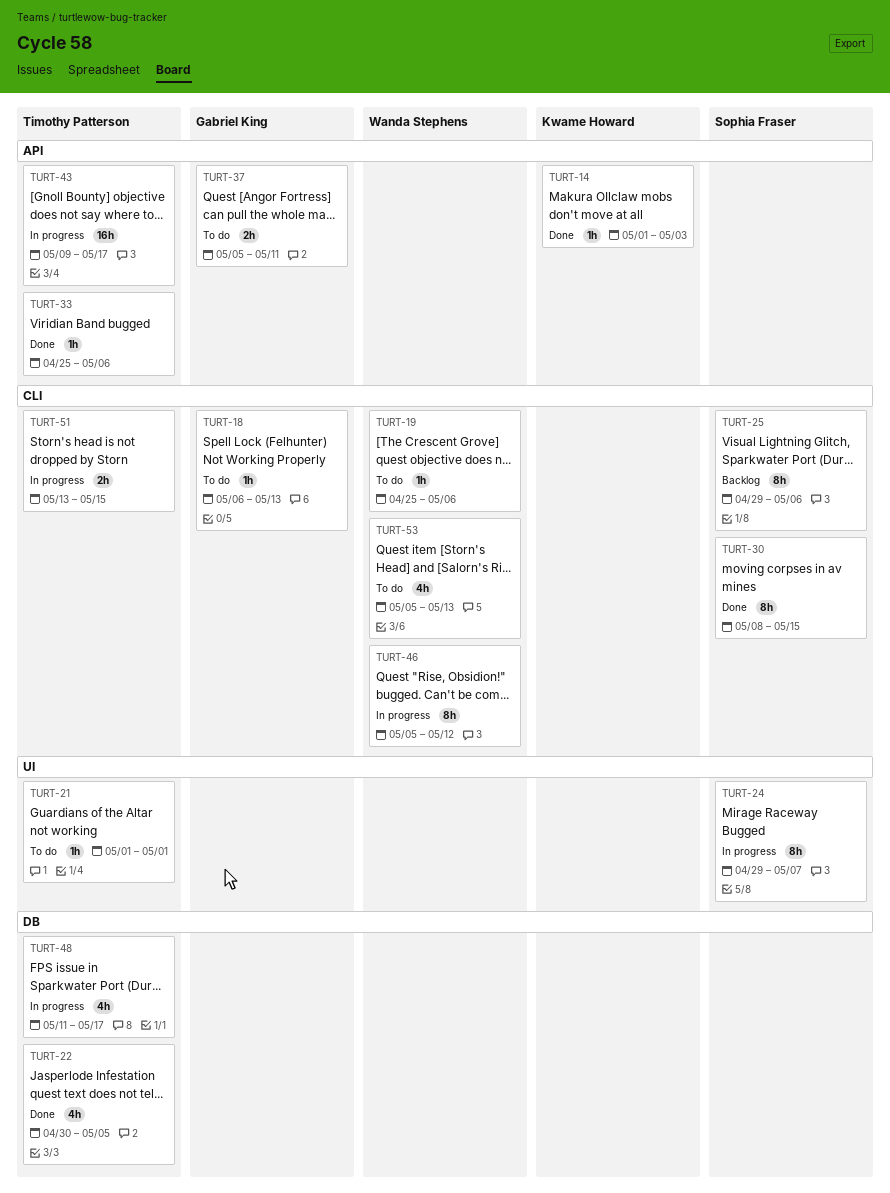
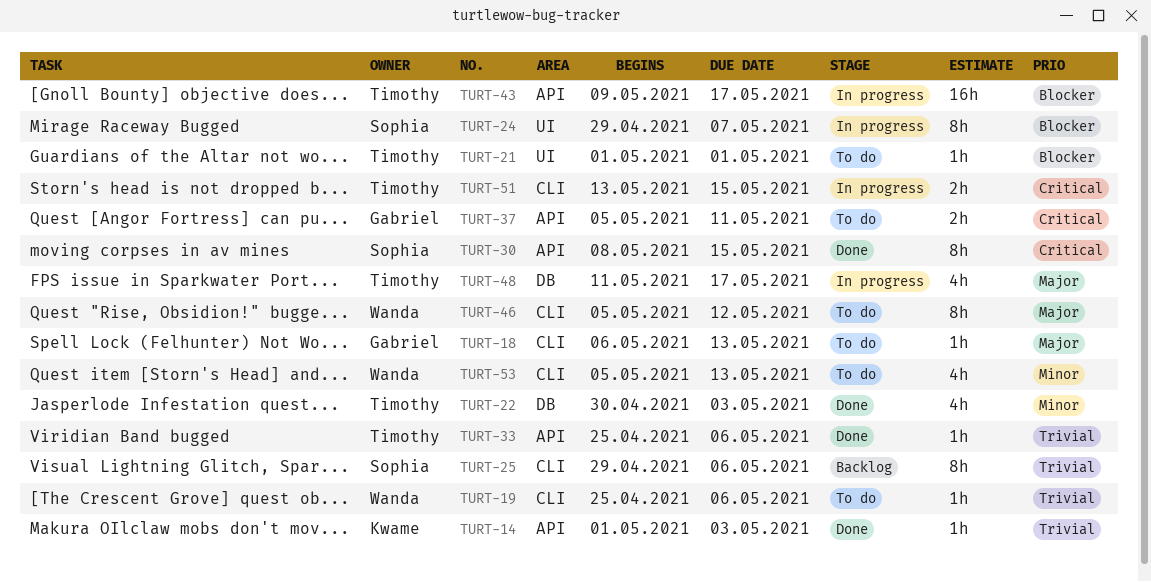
TURT-22, due: May 5 -> May 3
TURT-30, label: CLI -> API
TURT-46, status: In progress -> To do

